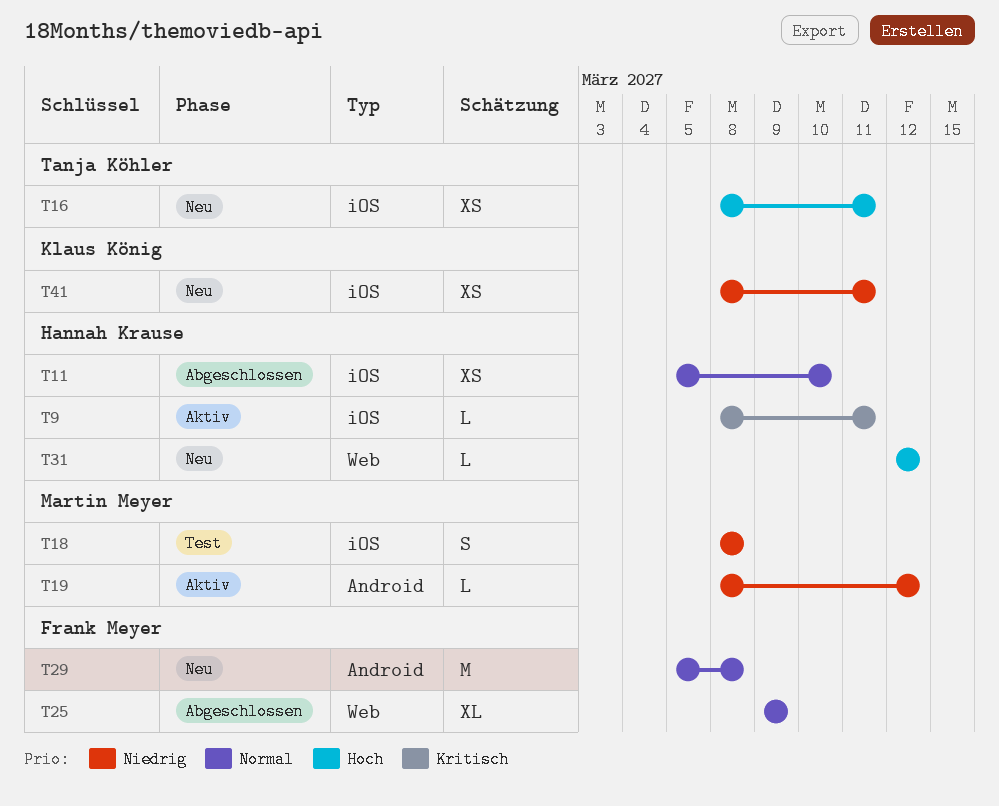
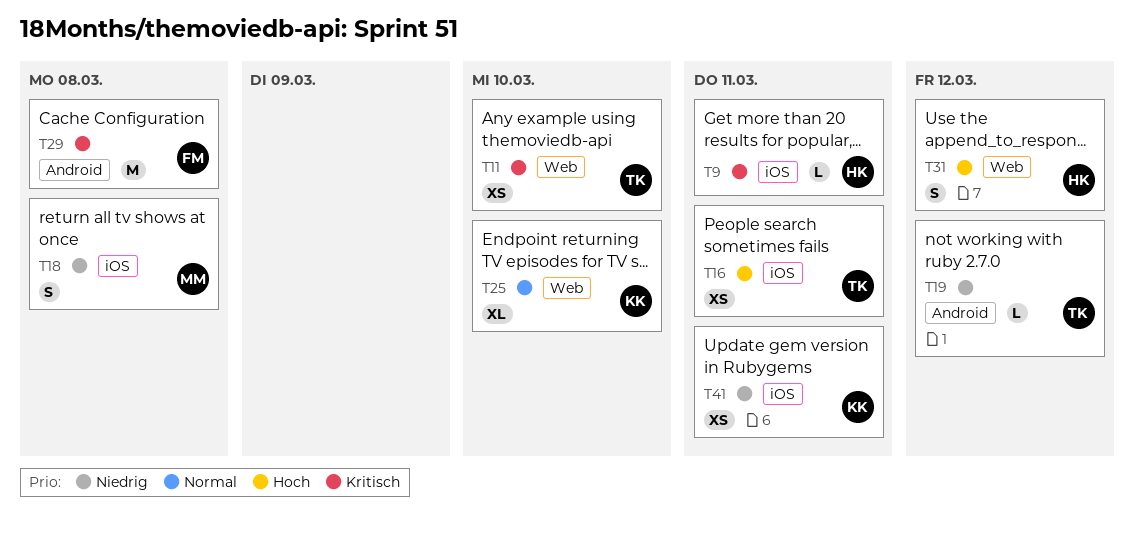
T11, owner: Hannah Krause -> Tanja Köhler
T11, priority: Normal -> Kritisch
T11, label: iOS -> Web
T19, owner: Martin Meyer -> Tanja Köhler
T25, owner: Frank Meyer -> Klaus König
T25, due: Mar 9 -> Mar 10
T29, priority: Normal -> Kritisch
T31, estimate: L -> S

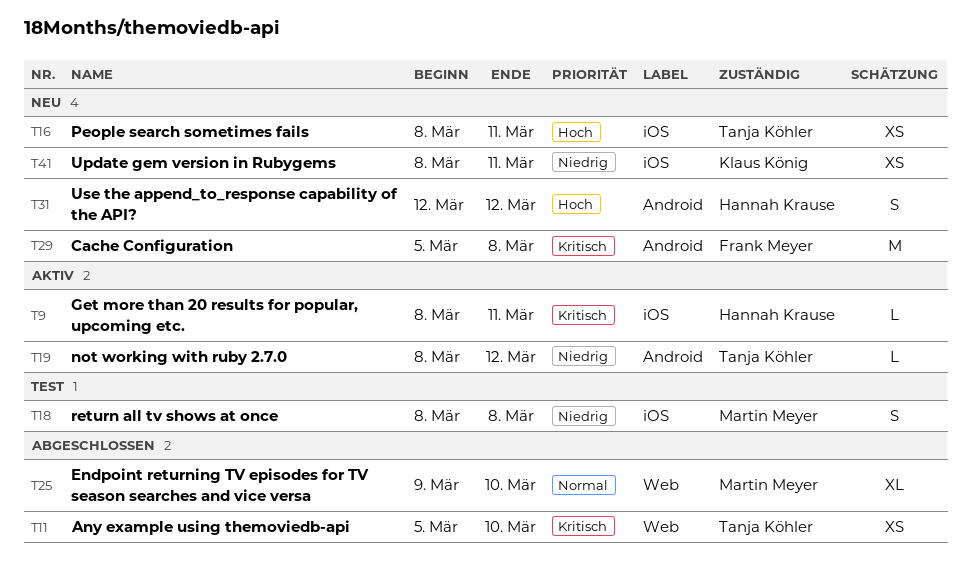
T25, owner: Klaus König -> Martin Meyer
T31, label: Web -> Android

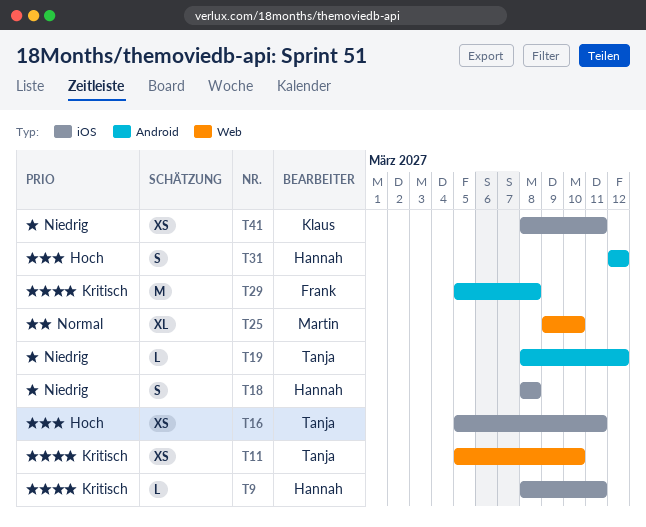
T16, start: Mar 8 -> Mar 5
T18, owner: Martin Meyer -> Hannah Krause

